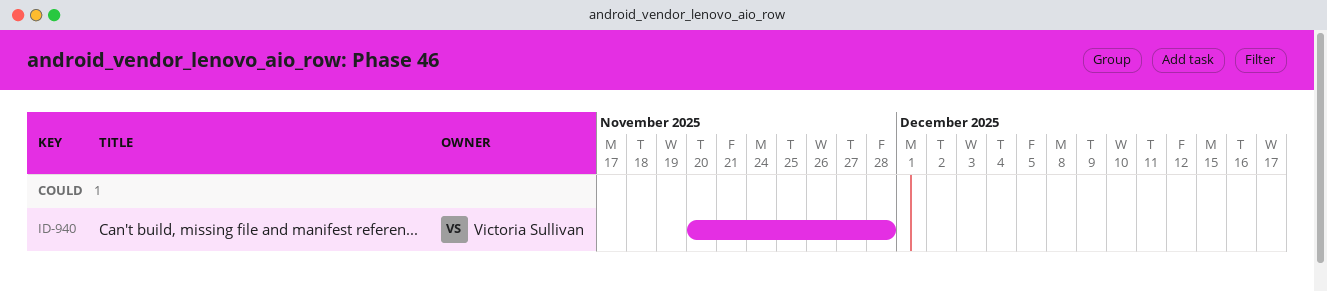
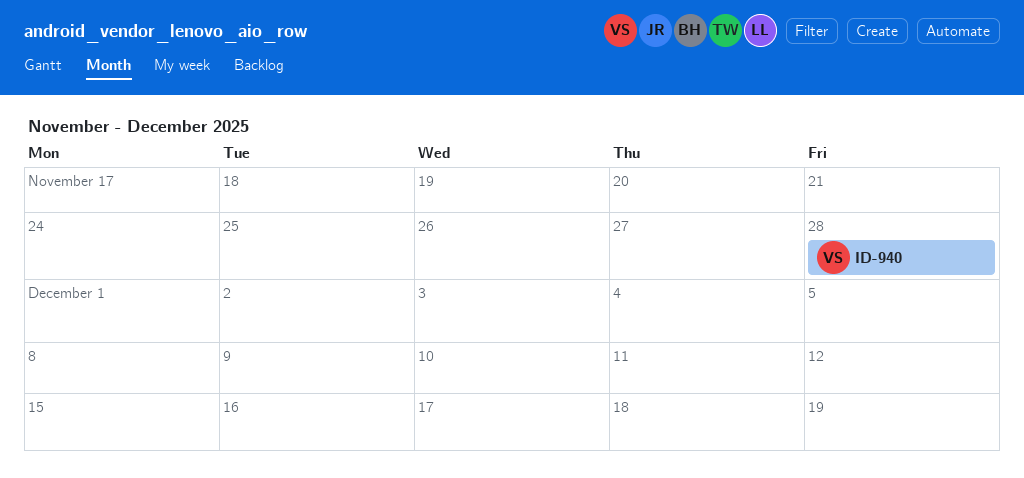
ID-940, start: Nov 20 -> Nov 28

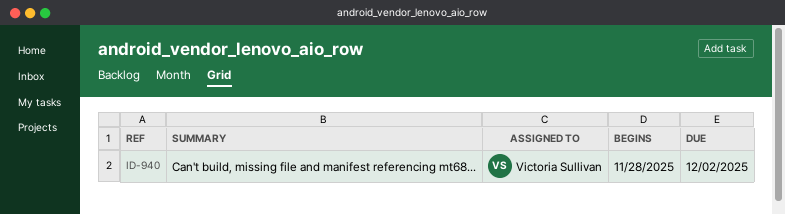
ID-940, due: Nov 28 -> Dec 2

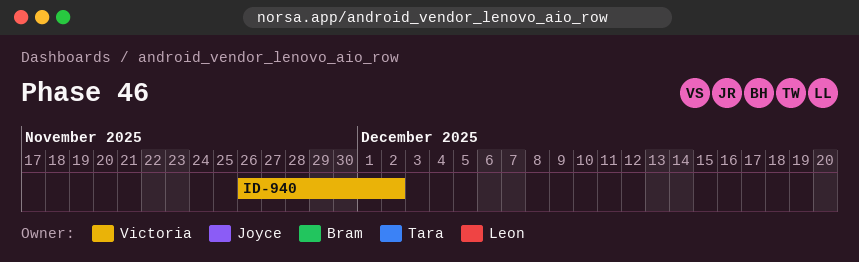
ID-940, start: Nov 28 -> Nov 26

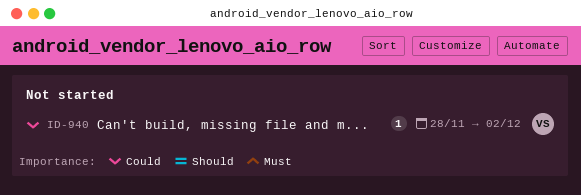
ID-940, start: Nov 26 -> Nov 28

